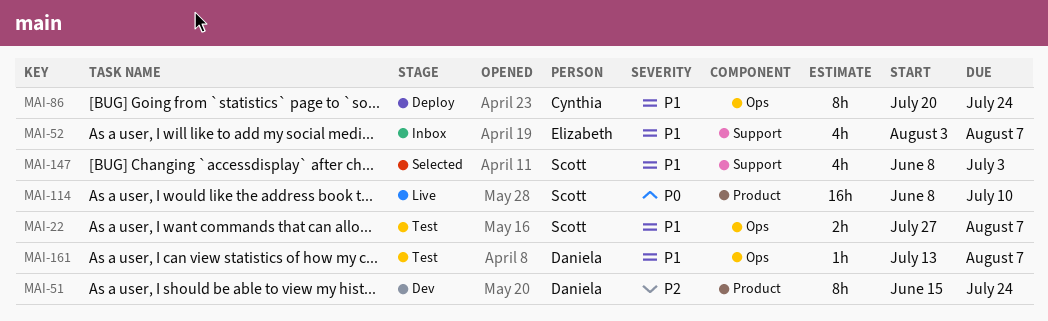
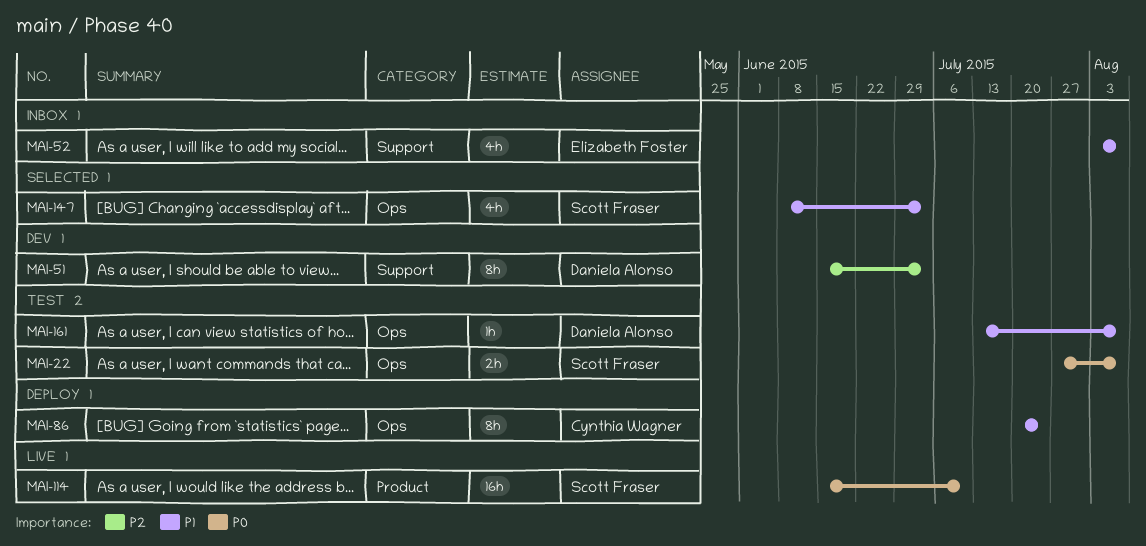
MAI-22, priority: P1 -> P0
MAI-51, label: Product -> Support
MAI-51, due: Jul 24 -> Jul 3
MAI-114, start: Jun 8 -> Jun 15
MAI-147, label: Support -> Ops

